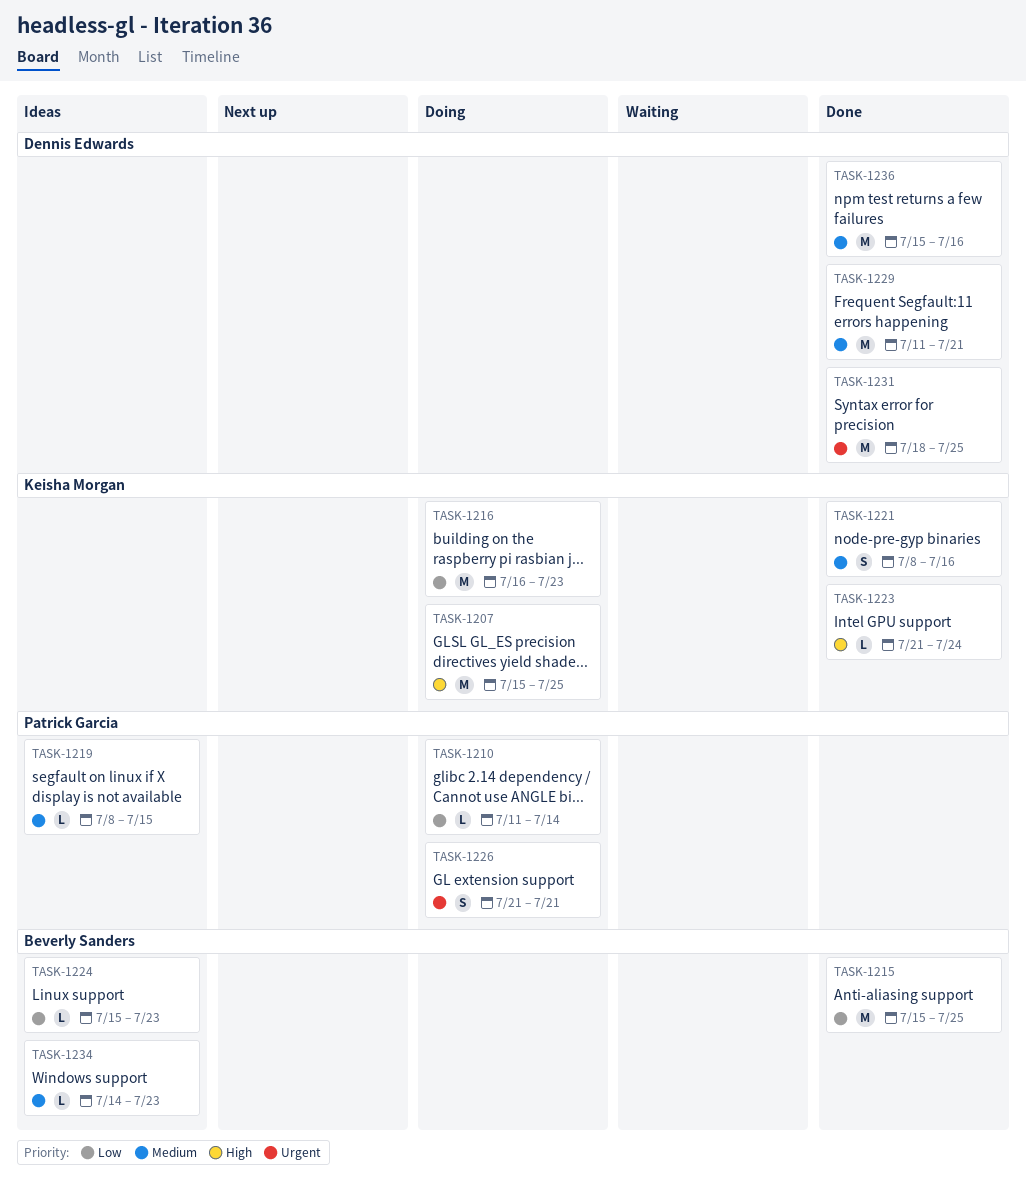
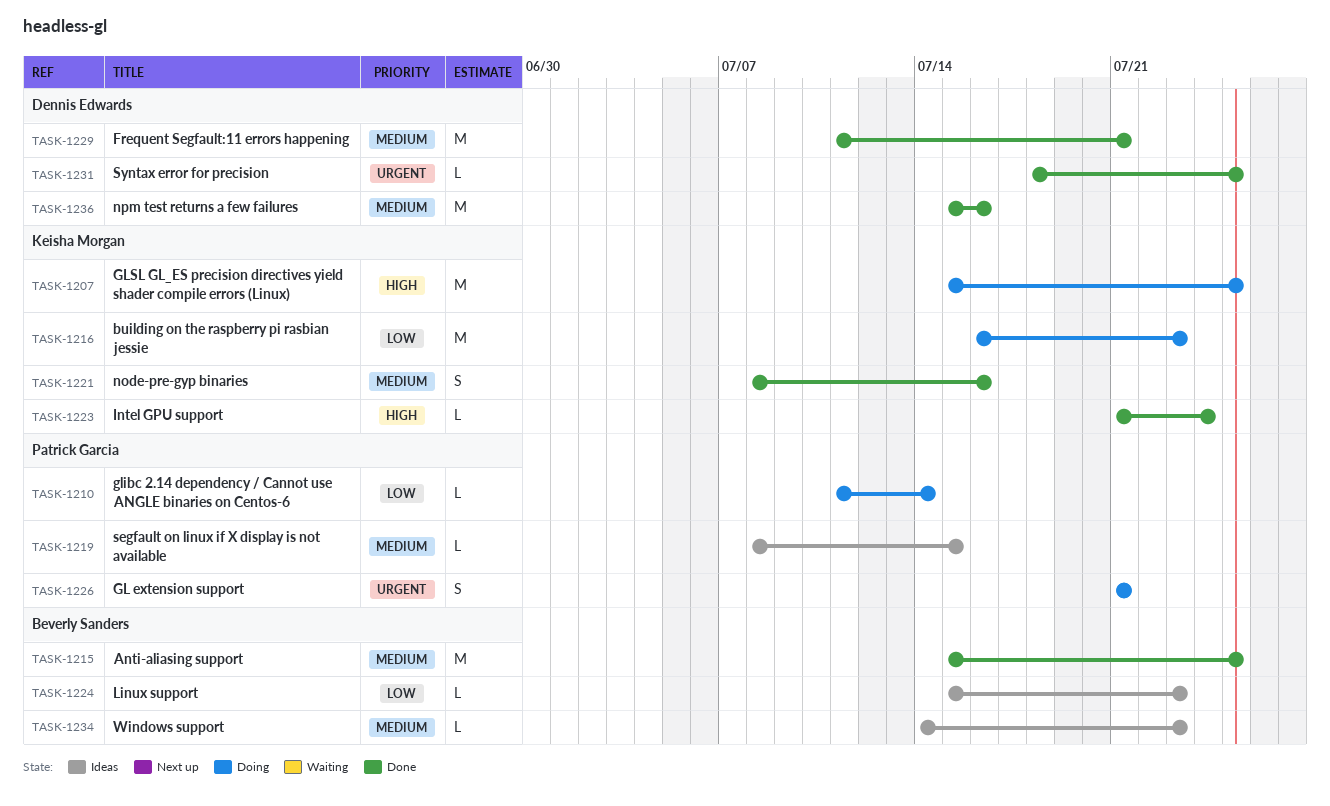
TASK-1215, priority: Low -> Medium
TASK-1231, estimate: M -> L

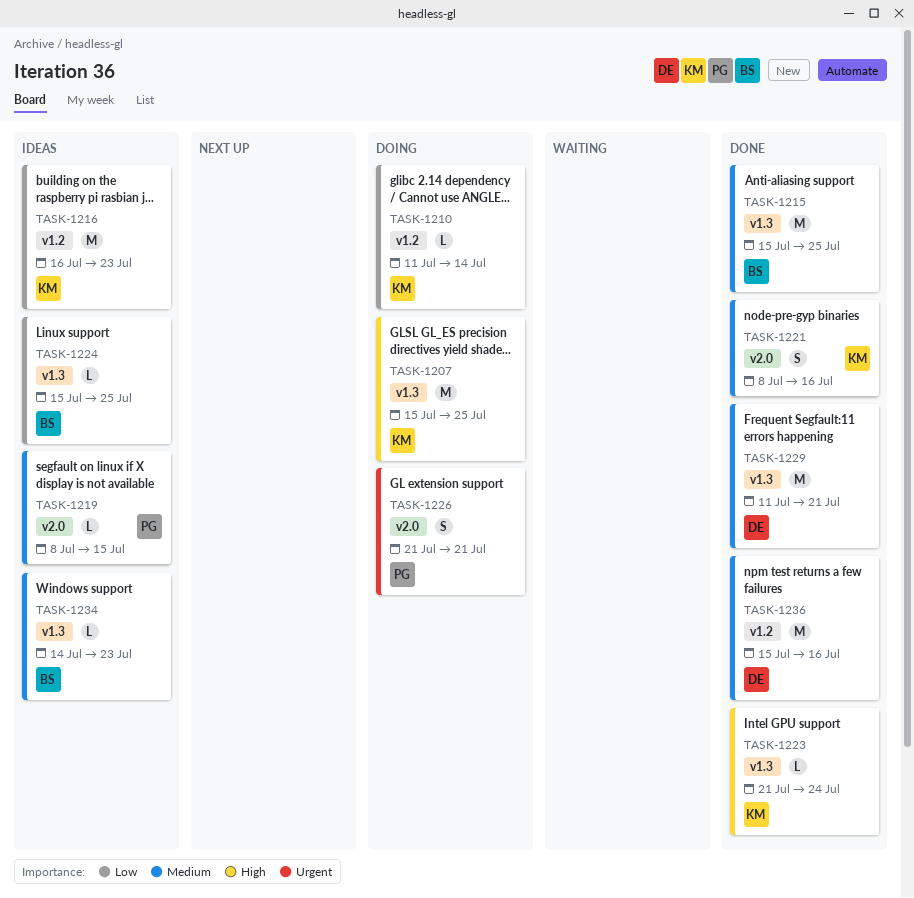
TASK-1210, owner: Patrick Garcia -> Keisha Morgan
TASK-1216, status: Doing -> Ideas
TASK-1224, due: Jul 23 -> Jul 25
TASK-1231: present -> none

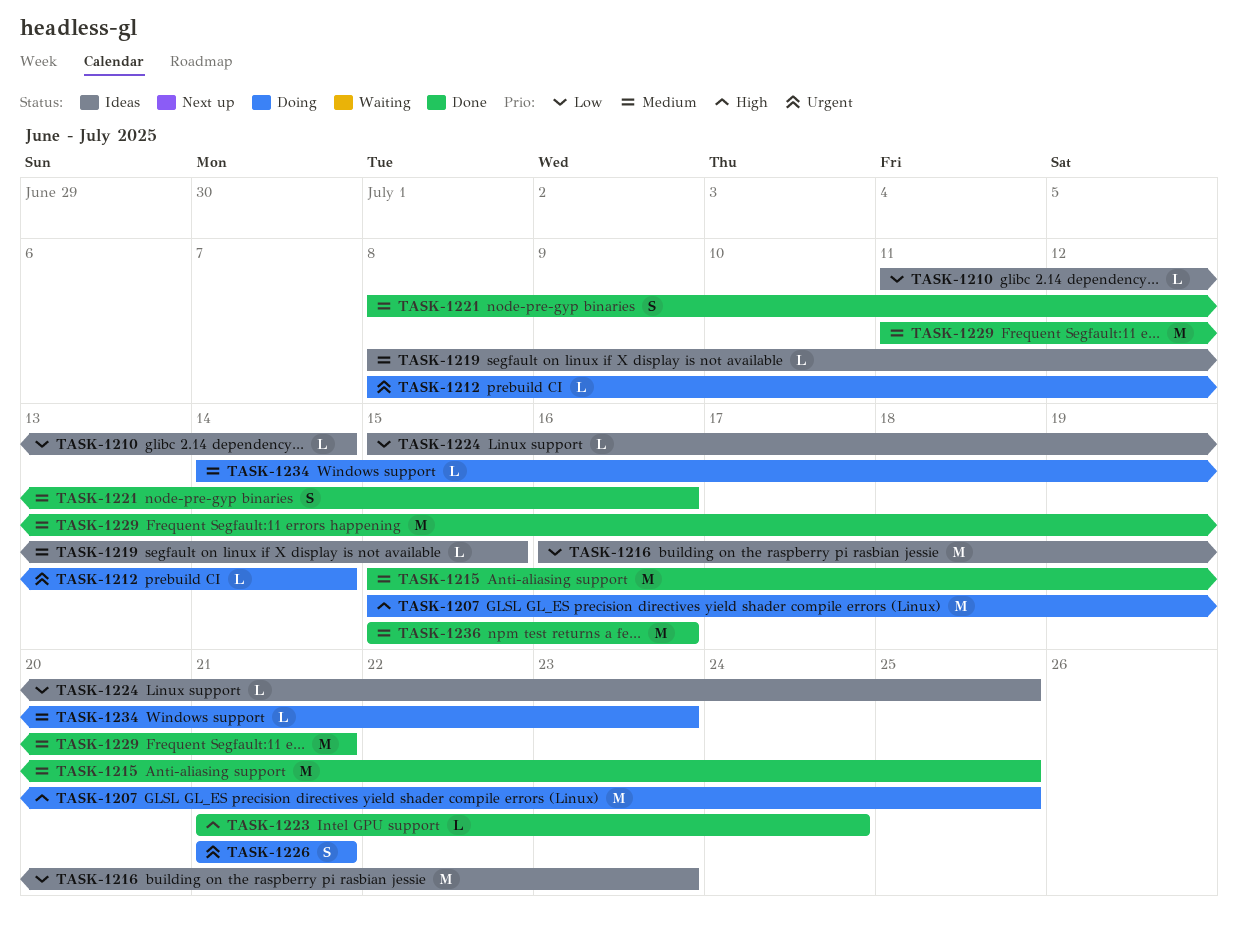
TASK-1210, status: Doing -> Ideas
TASK-1212: none -> present
TASK-1234, status: Ideas -> Doing

